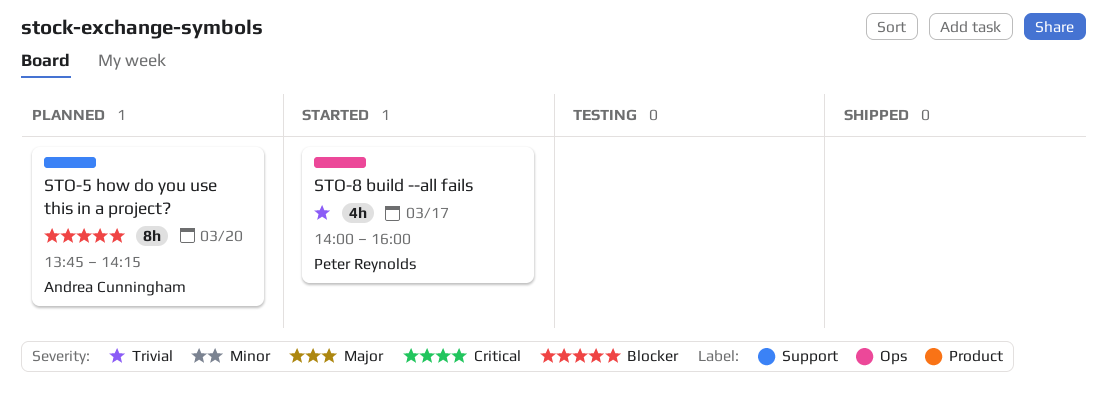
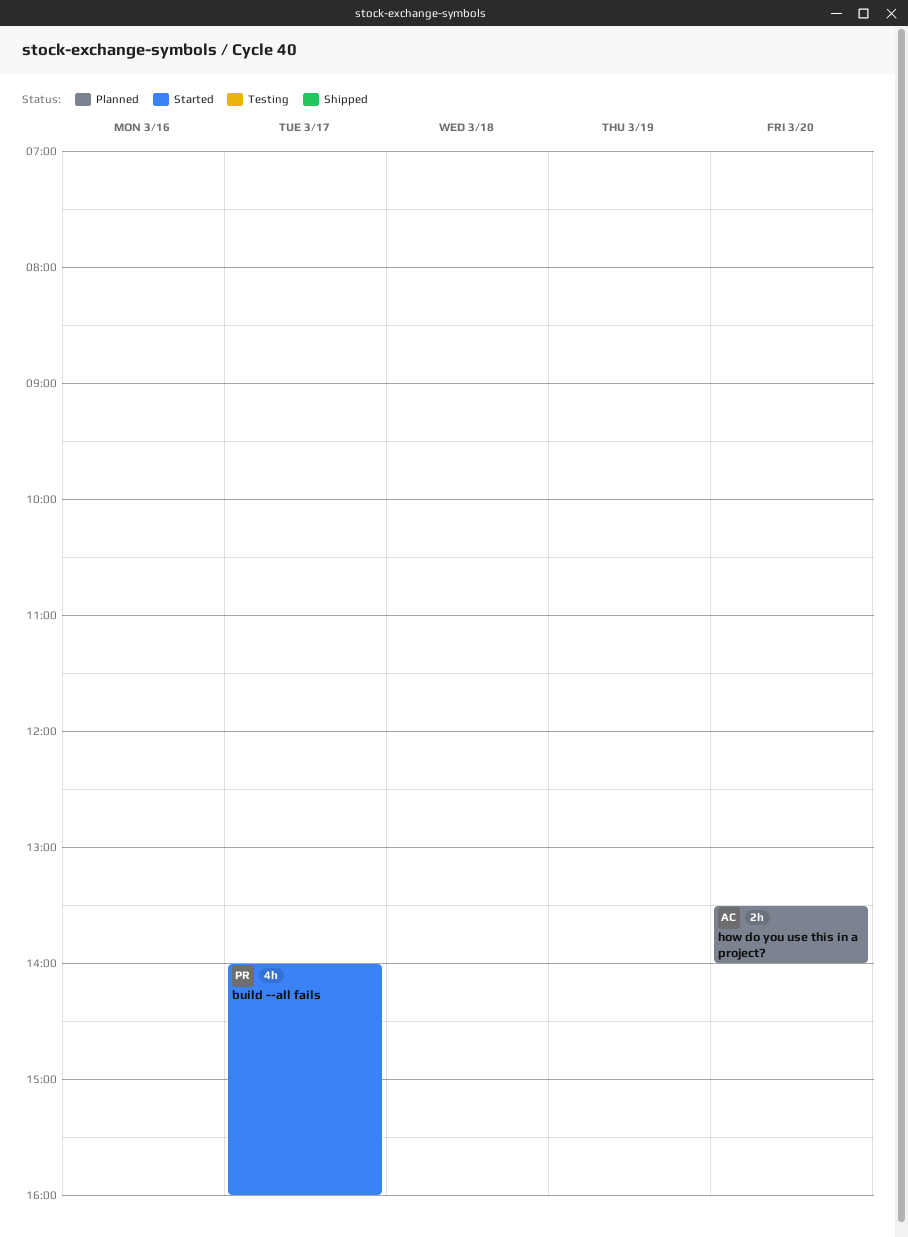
how do you use this in a project?, estimate: 8h -> 2h
how do you use this in a project?, begins: 13:45 -> 13:30
how do you use this in a project?, ends: 14:15 -> 14:00

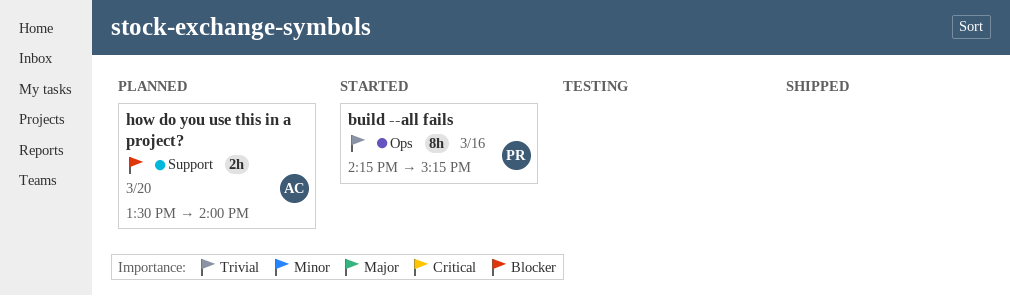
build --all fails, estimate: 4h -> 8h
build --all fails, day: Mar 17 -> Mar 16
build --all fails, begins: 14:00 -> 14:15
build --all fails, ends: 16:00 -> 15:15

